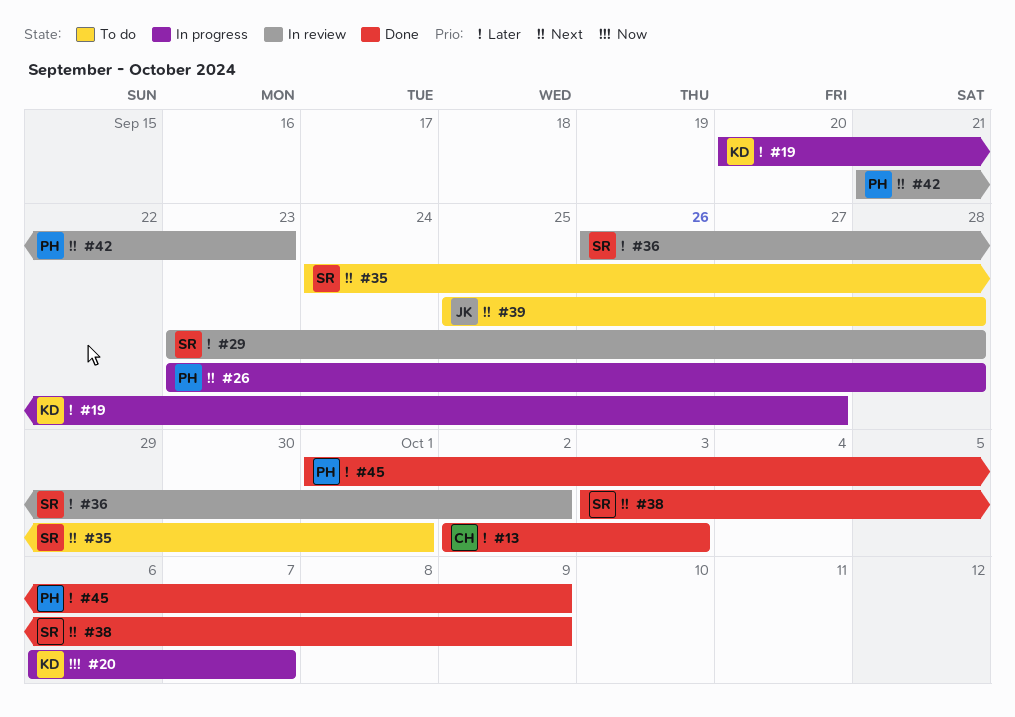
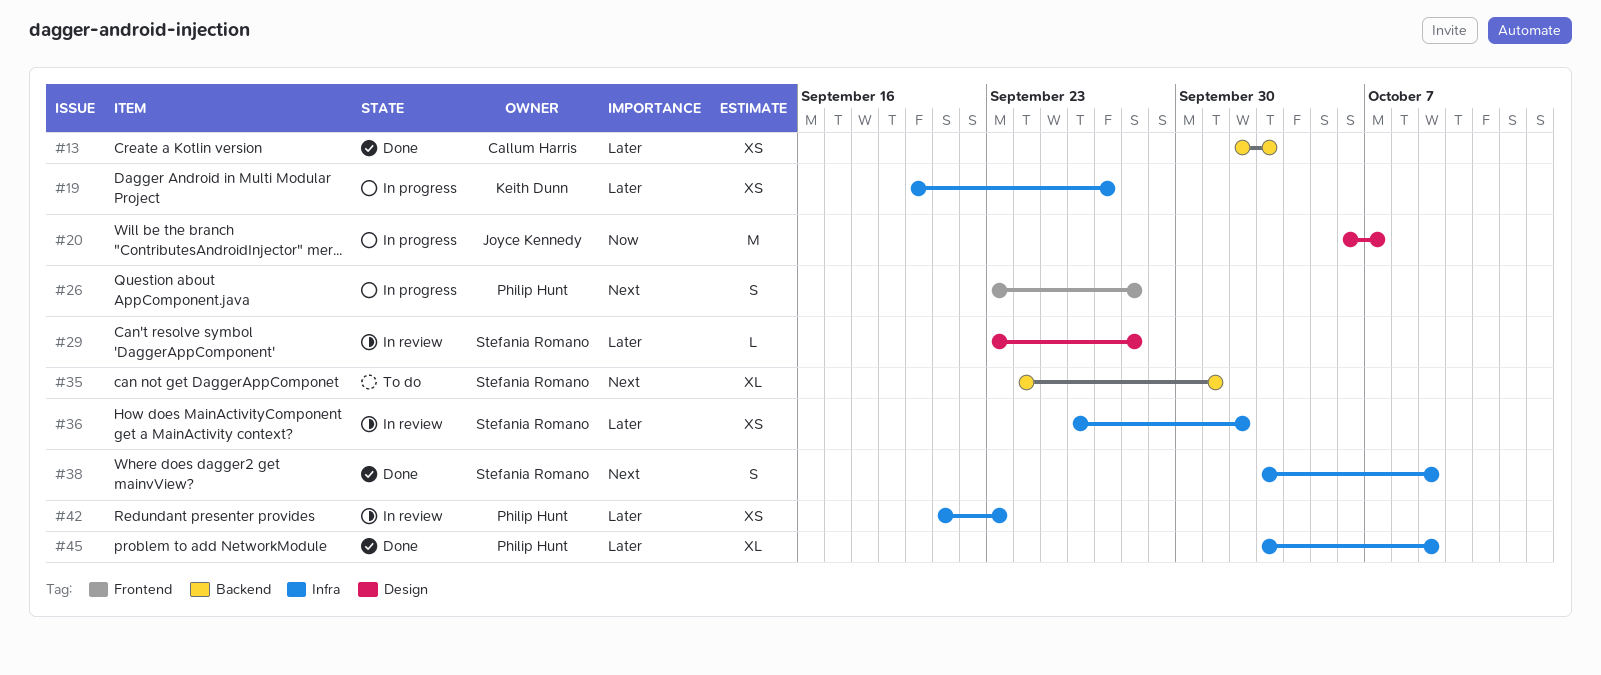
#20, owner: Keith Dunn -> Joyce Kennedy
#39: present -> none
#42, priority: Next -> Later
#45, start: Oct 1 -> Oct 3

